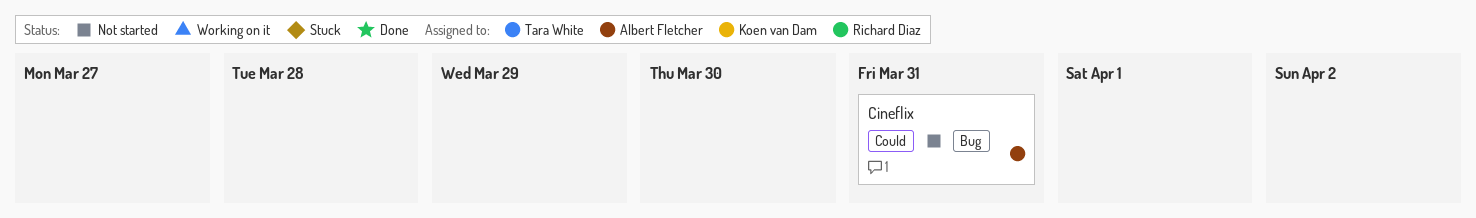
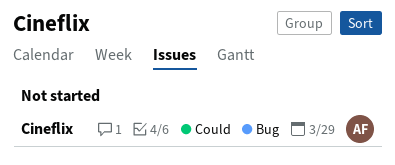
Cineflix, due: Mar 31 -> Mar 29

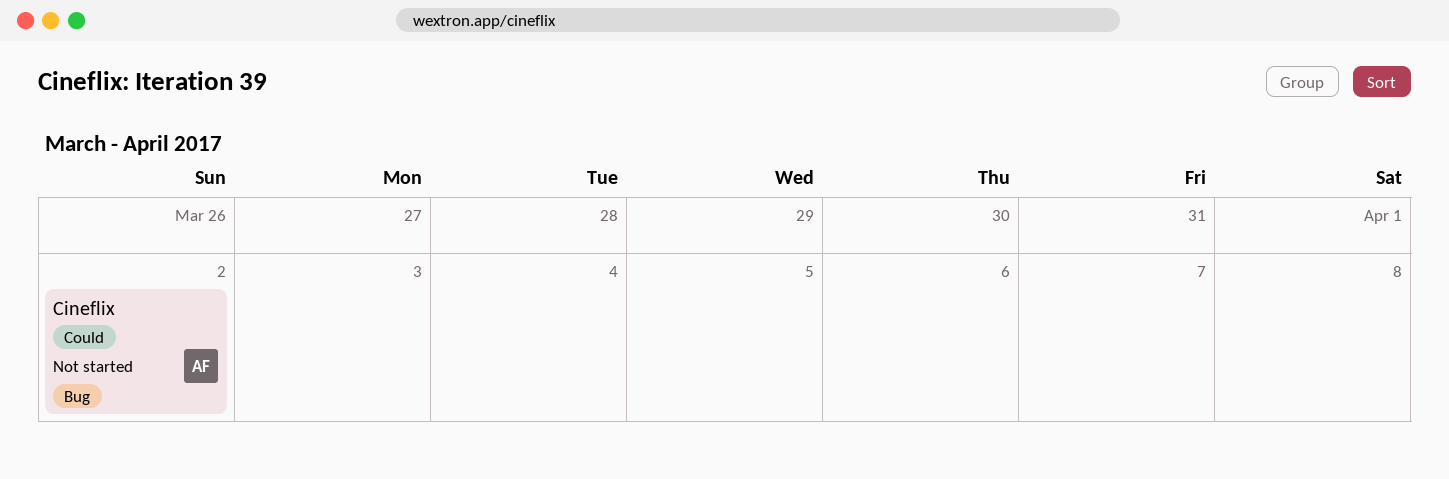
Cineflix, due: Mar 29 -> Apr 2

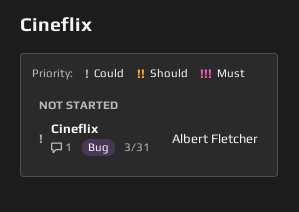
Cineflix, due: Apr 2 -> Mar 31

